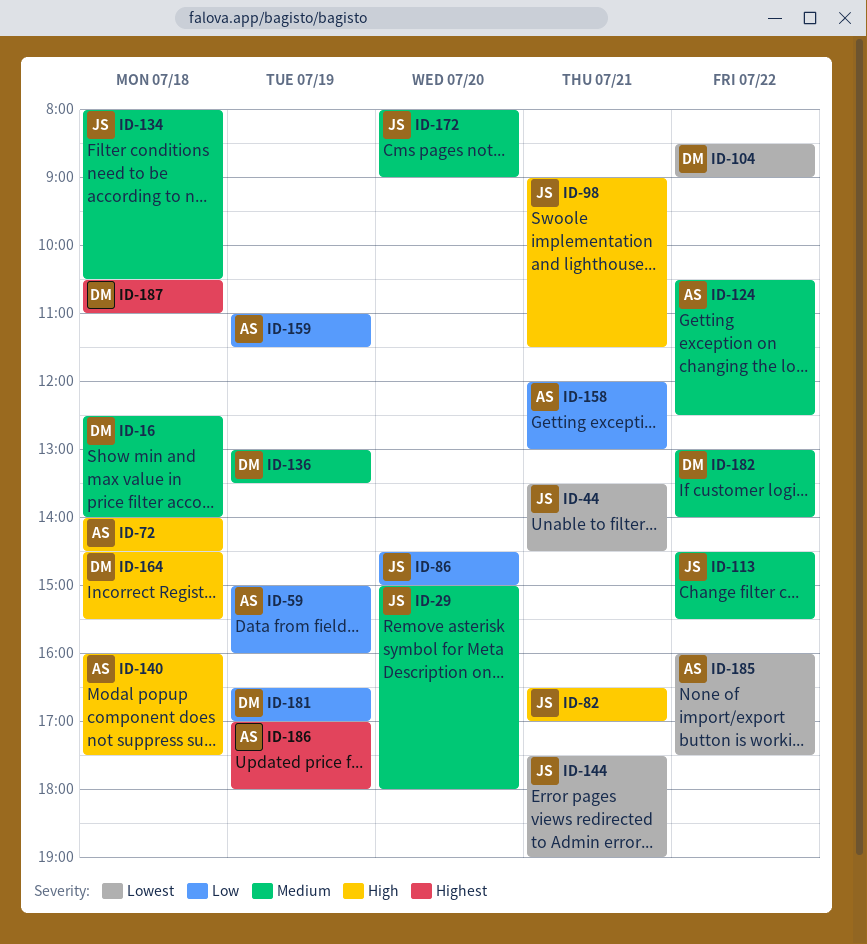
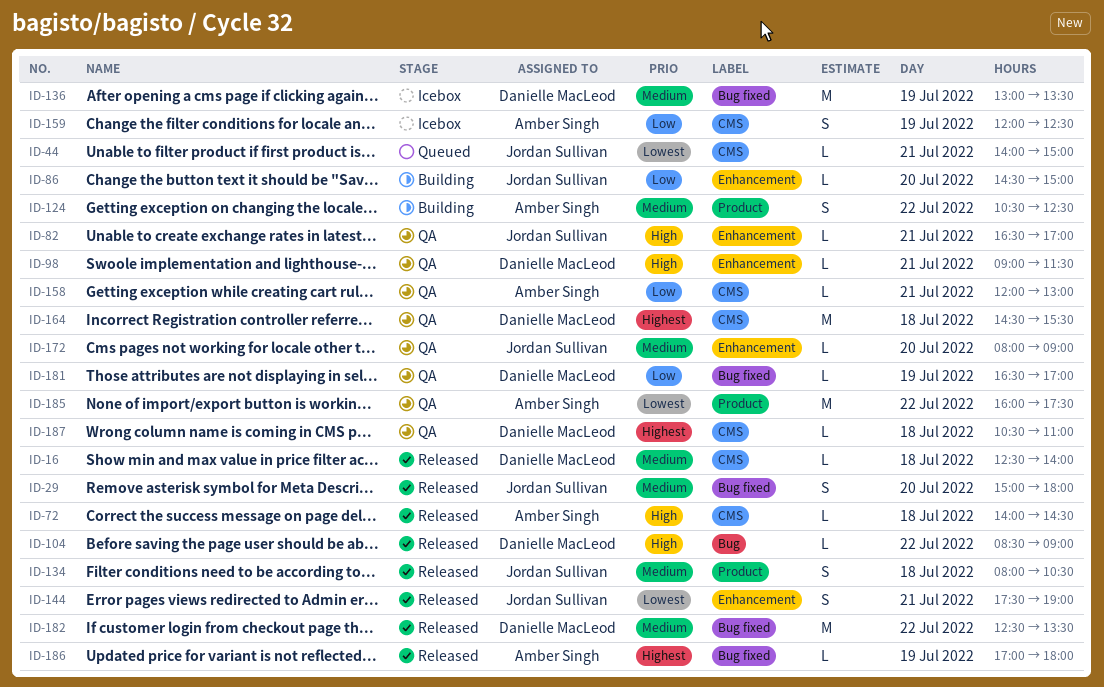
ID-44, begins: 13:30 -> 14:00
ID-44, ends: 14:30 -> 15:00
ID-59: present -> none
ID-98, owner: Jordan Sullivan -> Danielle MacLeod
ID-104, priority: Lowest -> High
ID-113: present -> none
ID-140: present -> none
ID-159, begins: 11:00 -> 12:00
ID-159, ends: 11:30 -> 12:30
ID-164, priority: High -> Highest
ID-182, begins: 13:00 -> 12:30
ID-182, ends: 14:00 -> 13:30

